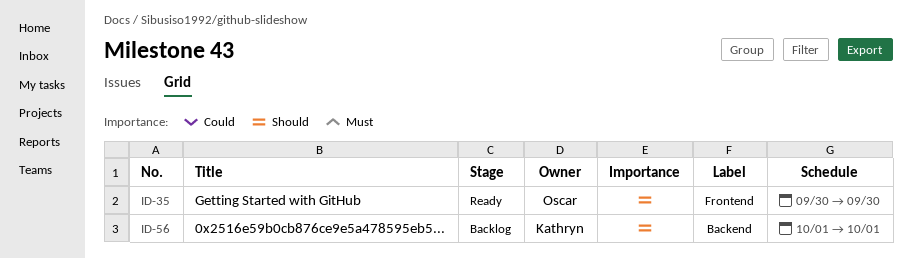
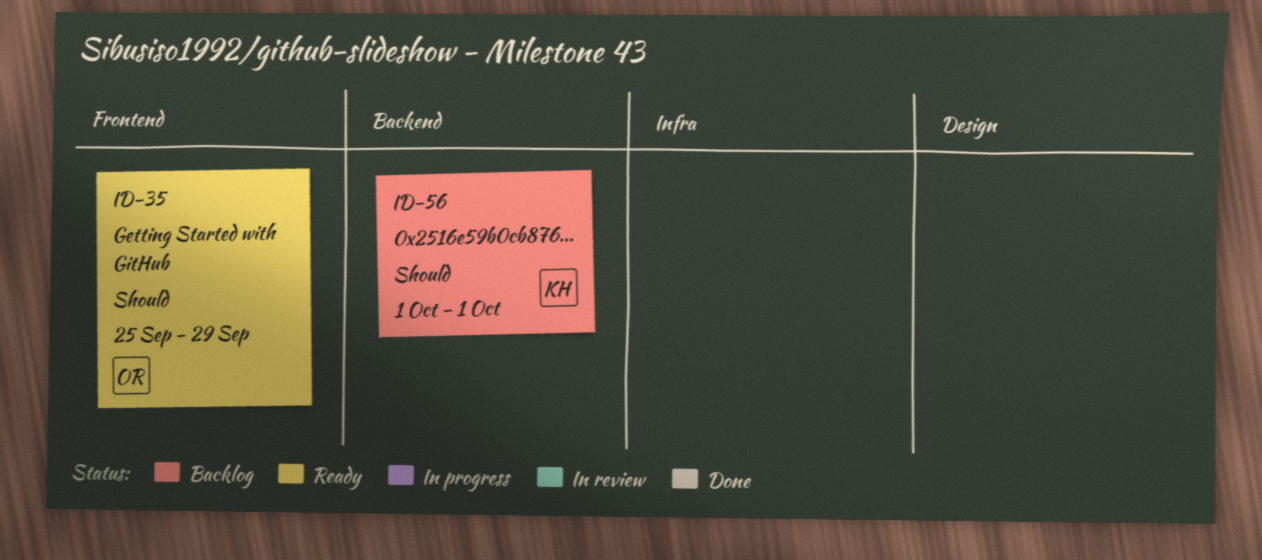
ID-35, start: Sep 30 -> Sep 25
ID-35, due: Sep 30 -> Sep 29

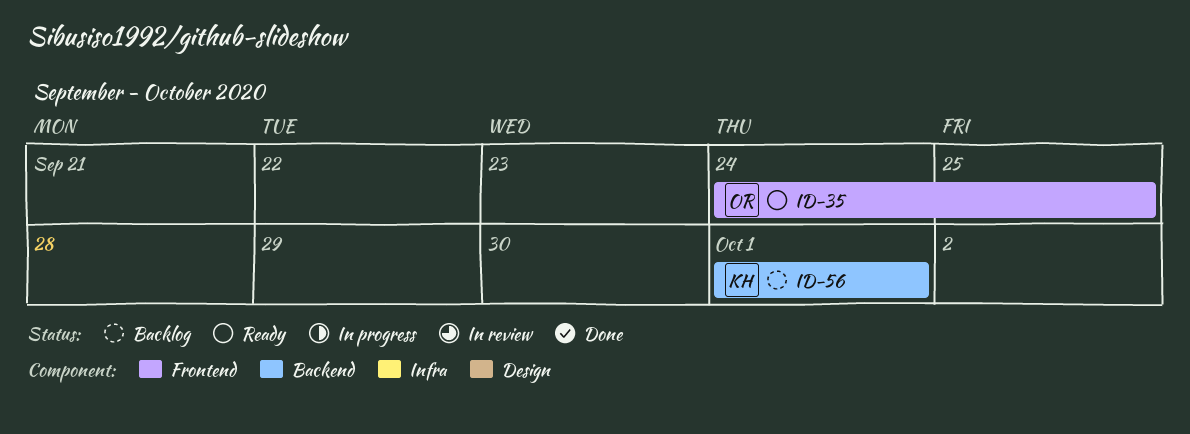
ID-35, start: Sep 25 -> Sep 24
ID-35, due: Sep 29 -> Sep 25

